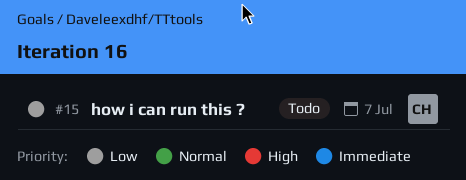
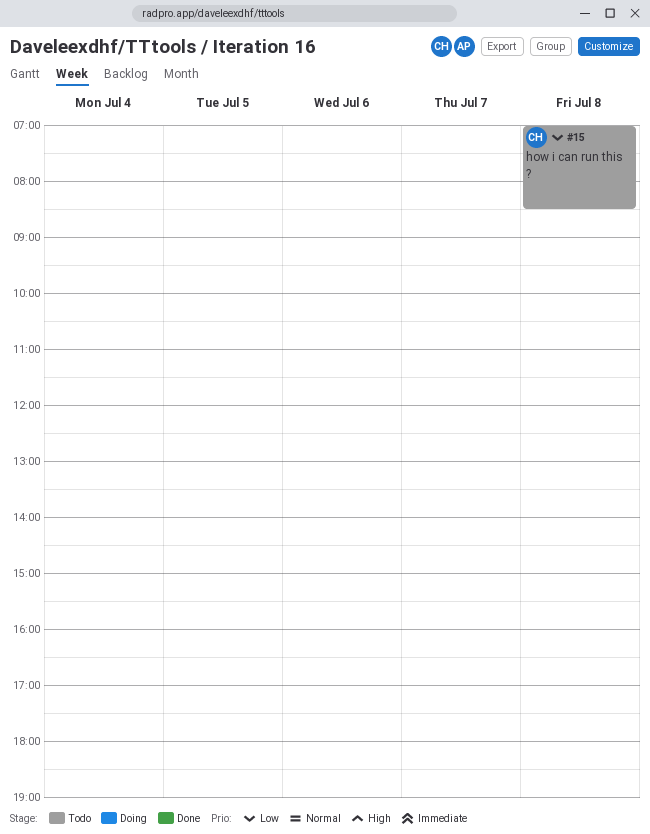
#15, day: Jul 7 -> Jul 8

